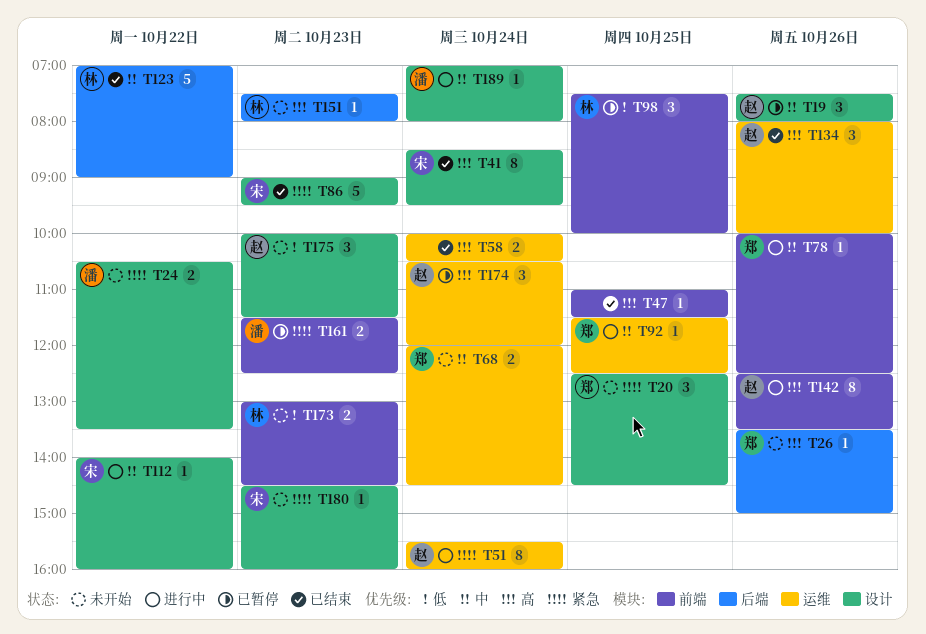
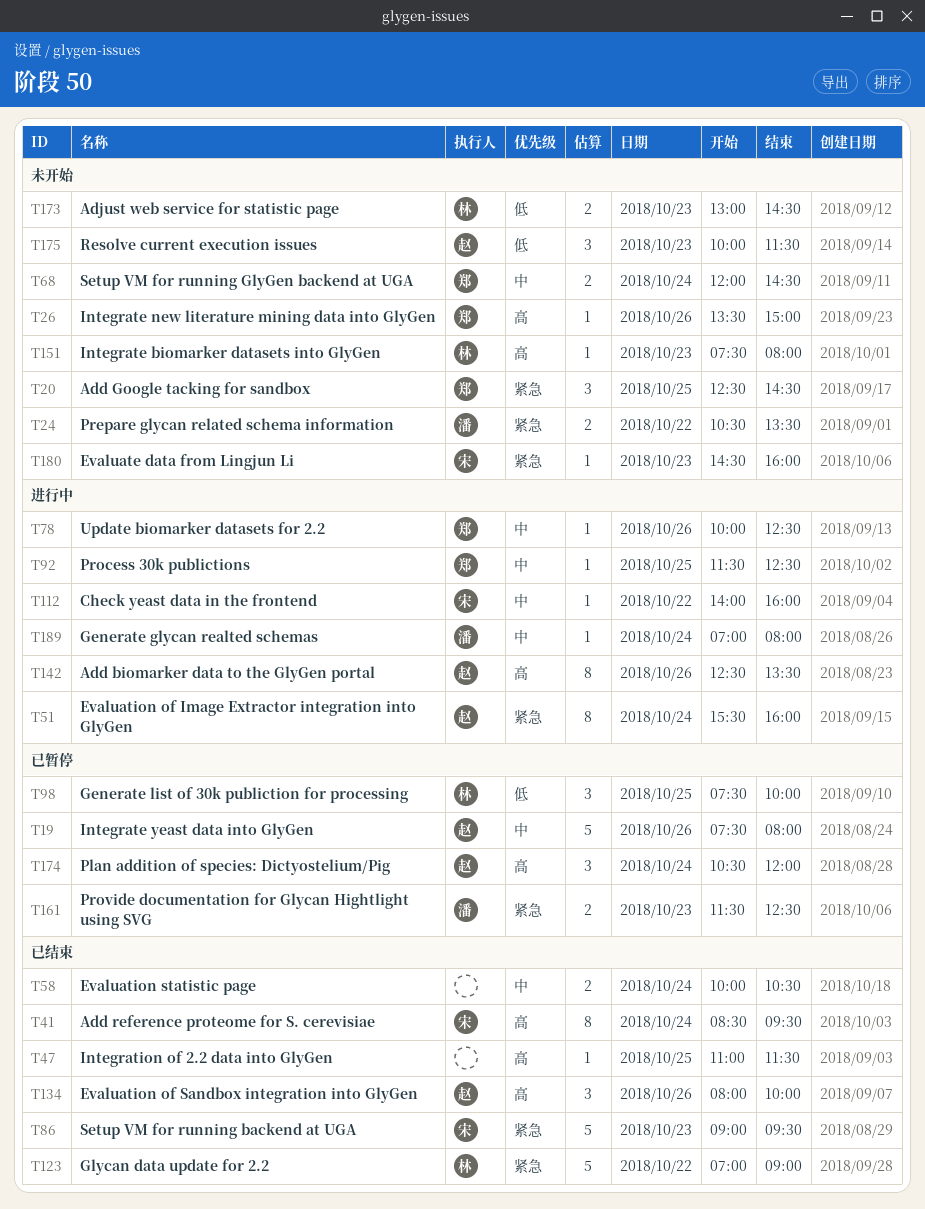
T19, estimate: 3 -> 5
T58, priority: 高 -> 中
T123, priority: 中 -> 紧急

